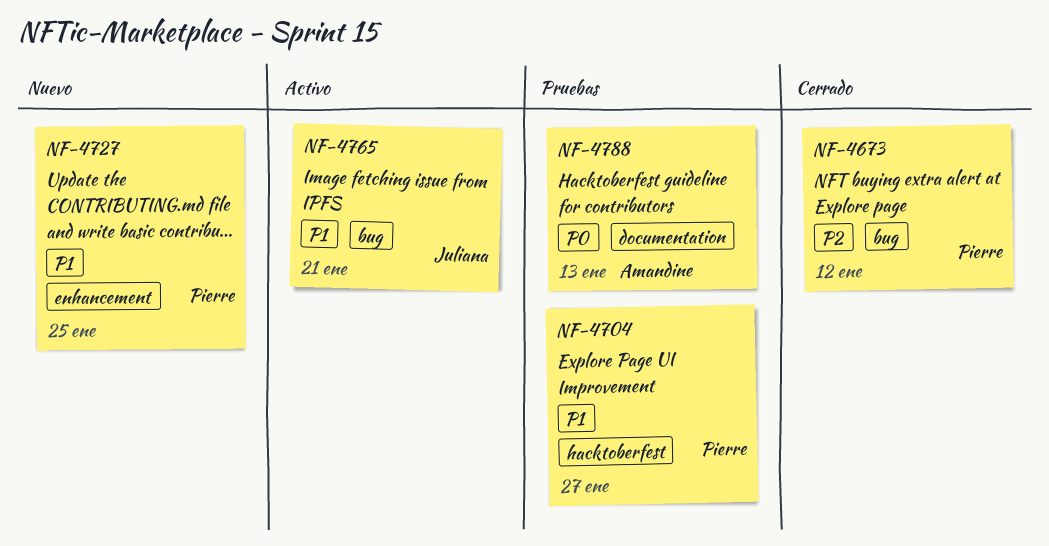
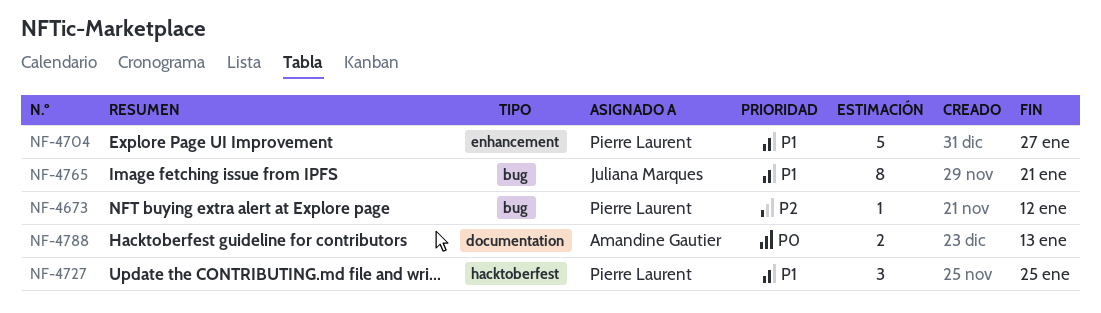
NF-4704, label: hacktoberfest -> enhancement
NF-4727, label: enhancement -> hacktoberfest

